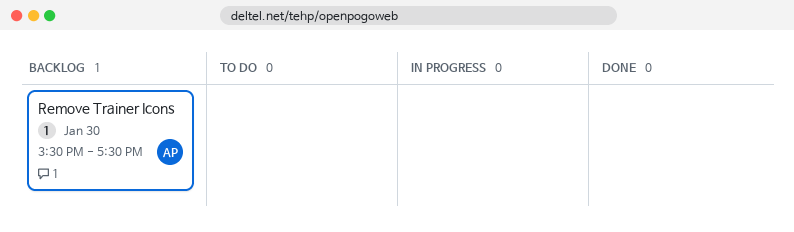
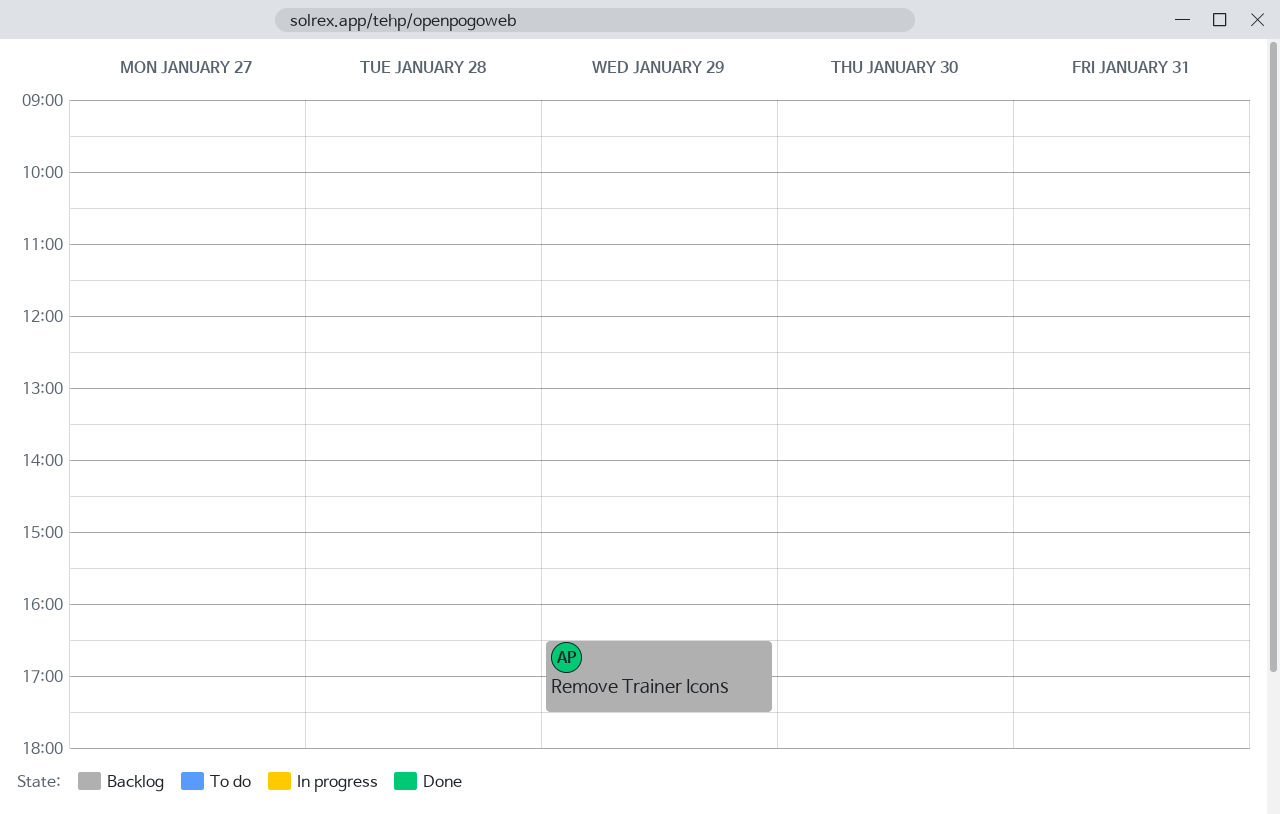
Remove Trainer Icons, day: Jan 30 -> Jan 29
Remove Trainer Icons, begins: 15:30 -> 16:30

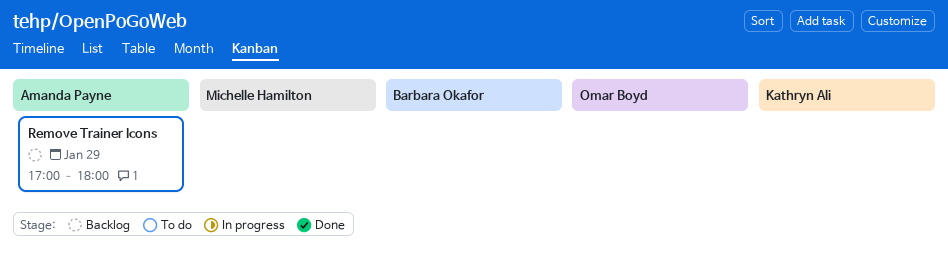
Remove Trainer Icons, begins: 16:30 -> 17:00
Remove Trainer Icons, ends: 17:30 -> 18:00

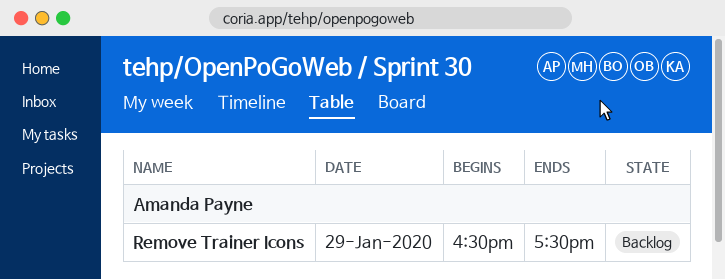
Remove Trainer Icons, begins: 17:00 -> 16:30
Remove Trainer Icons, ends: 18:00 -> 17:30

